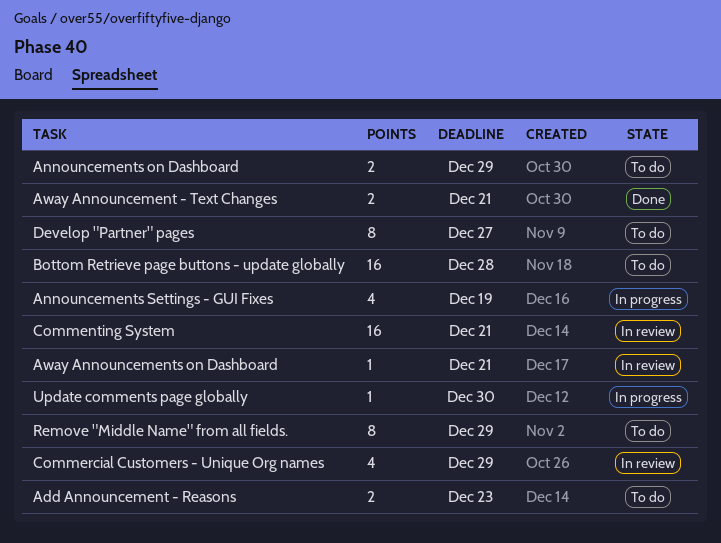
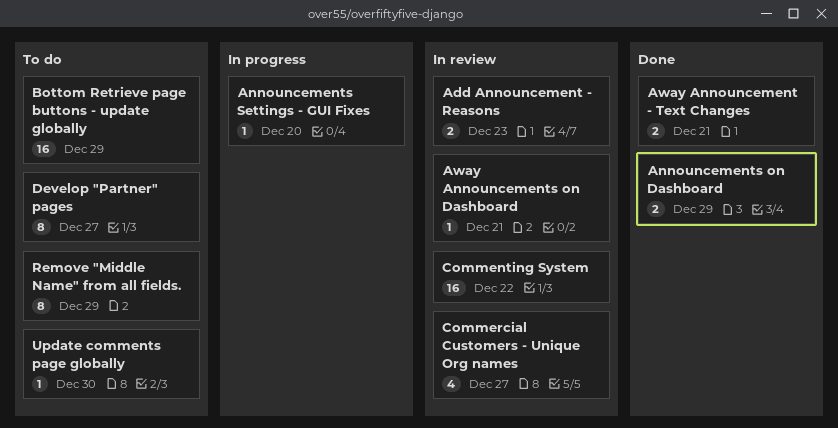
Add Announcement - Reasons, status: To do -> In review
Announcements on Dashboard, status: To do -> Done
Announcements Settings - GUI Fixes, estimate: 4 -> 1
Announcements Settings - GUI Fixes, due: Dec 19 -> Dec 20
Bottom Retrieve page buttons - update globally, due: Dec 28 -> Dec 29
Commenting System, due: Dec 21 -> Dec 22
Commercial Customers - Unique Org names, due: Dec 29 -> Dec 27
Update comments page globally, status: In progress -> To do

